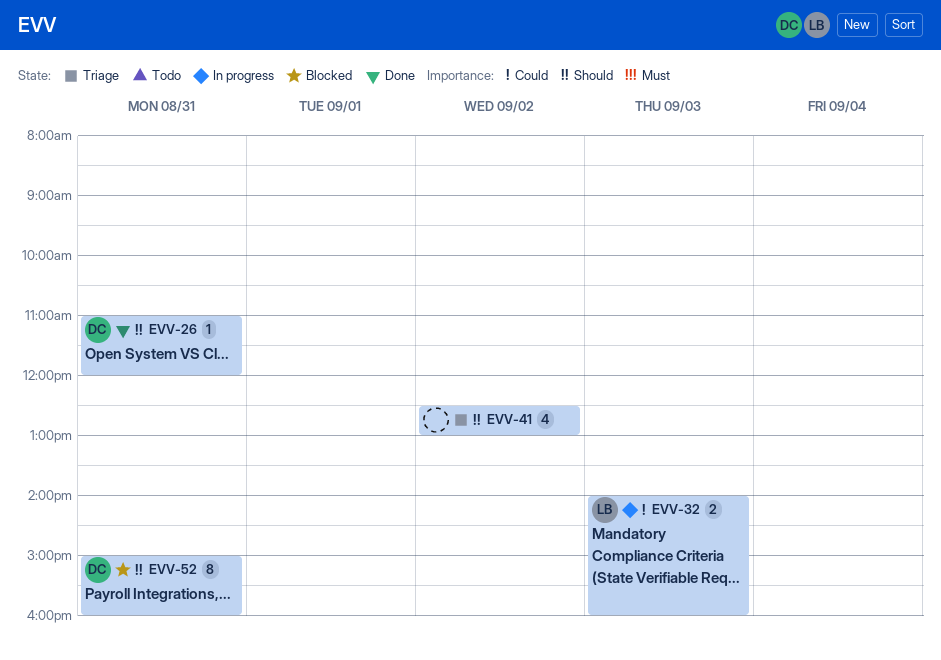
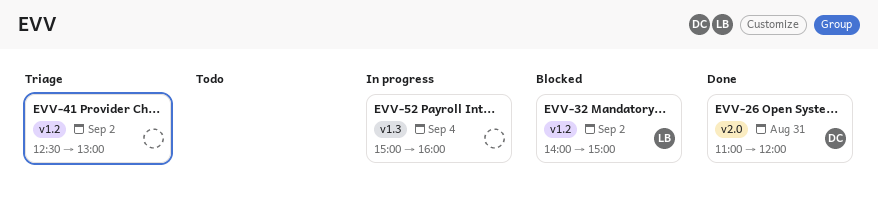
EVV-32, status: In progress -> Blocked
EVV-32, day: Sep 3 -> Sep 2
EVV-32, ends: 16:00 -> 15:00
EVV-52, status: Blocked -> In progress
EVV-52, owner: DC -> none
EVV-52, day: Aug 31 -> Sep 4

